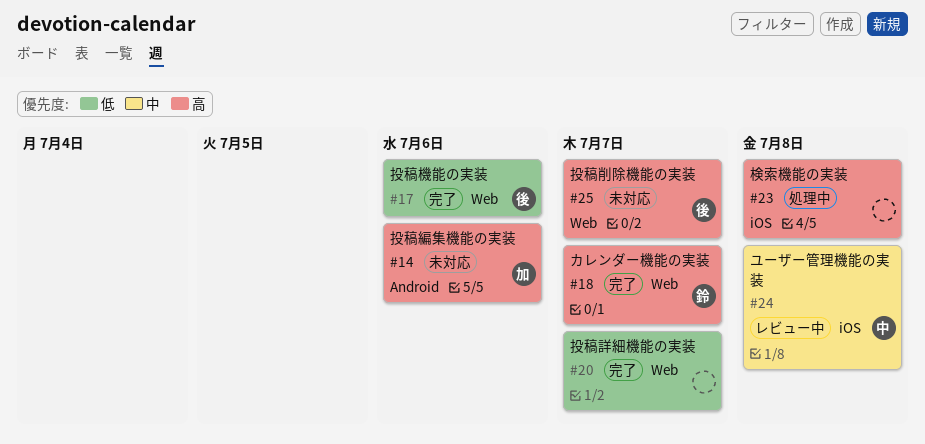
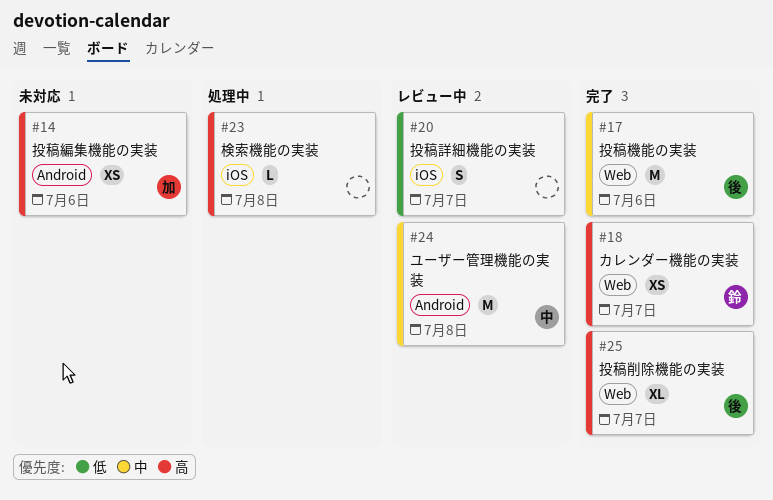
#17, priority: 低 -> 中
#20, status: 完了 -> レビュー中
#20, label: Web -> iOS
#24, label: iOS -> Android
#25, status: 未対応 -> 完了

